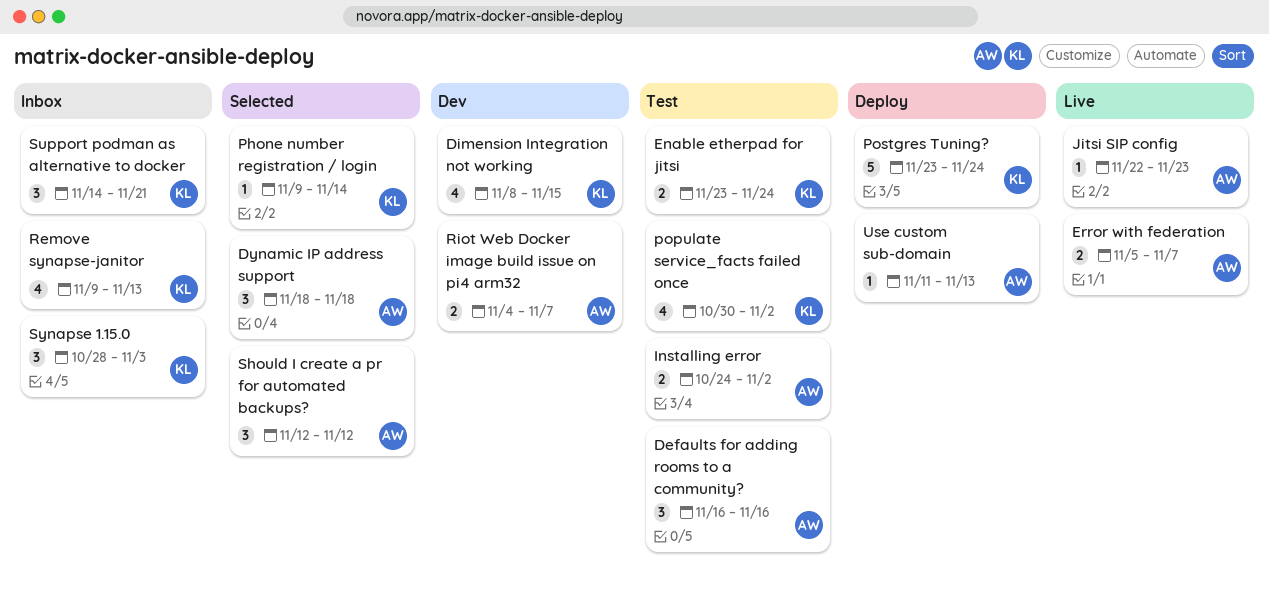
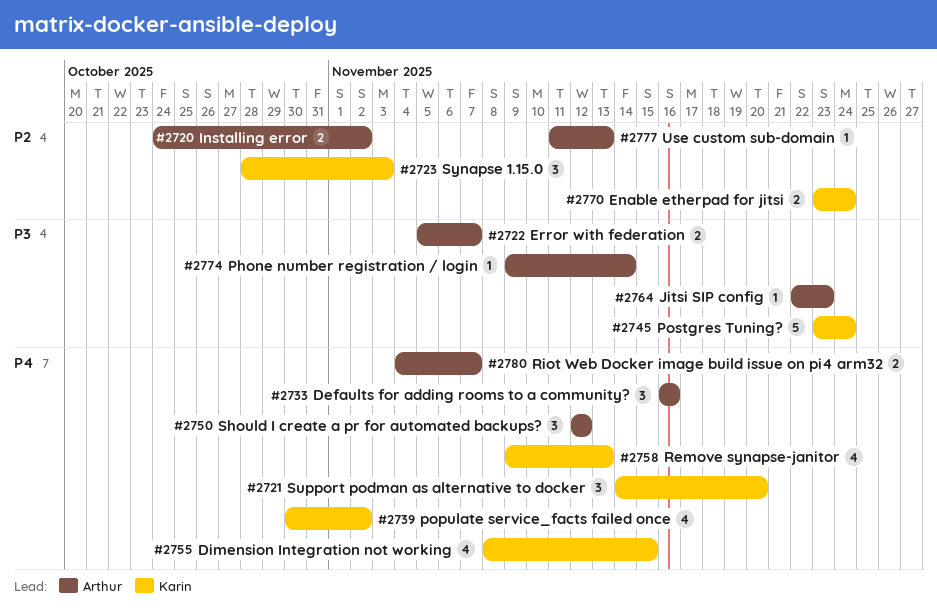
Dynamic IP address support: present -> none
Phone number registration / login, owner: Karin -> Arthur
Support podman as alternative to docker, due: Nov 21 -> Nov 20

